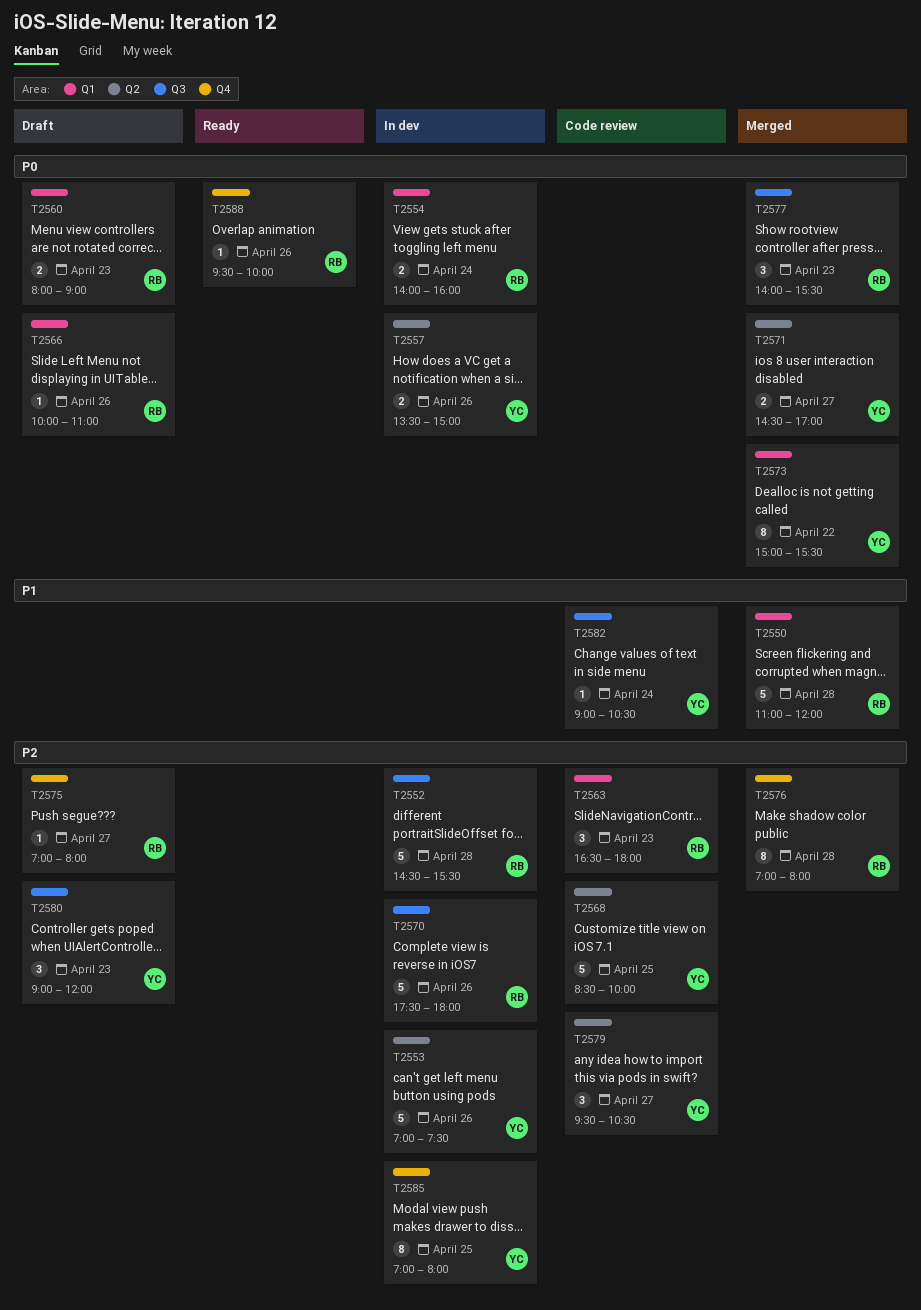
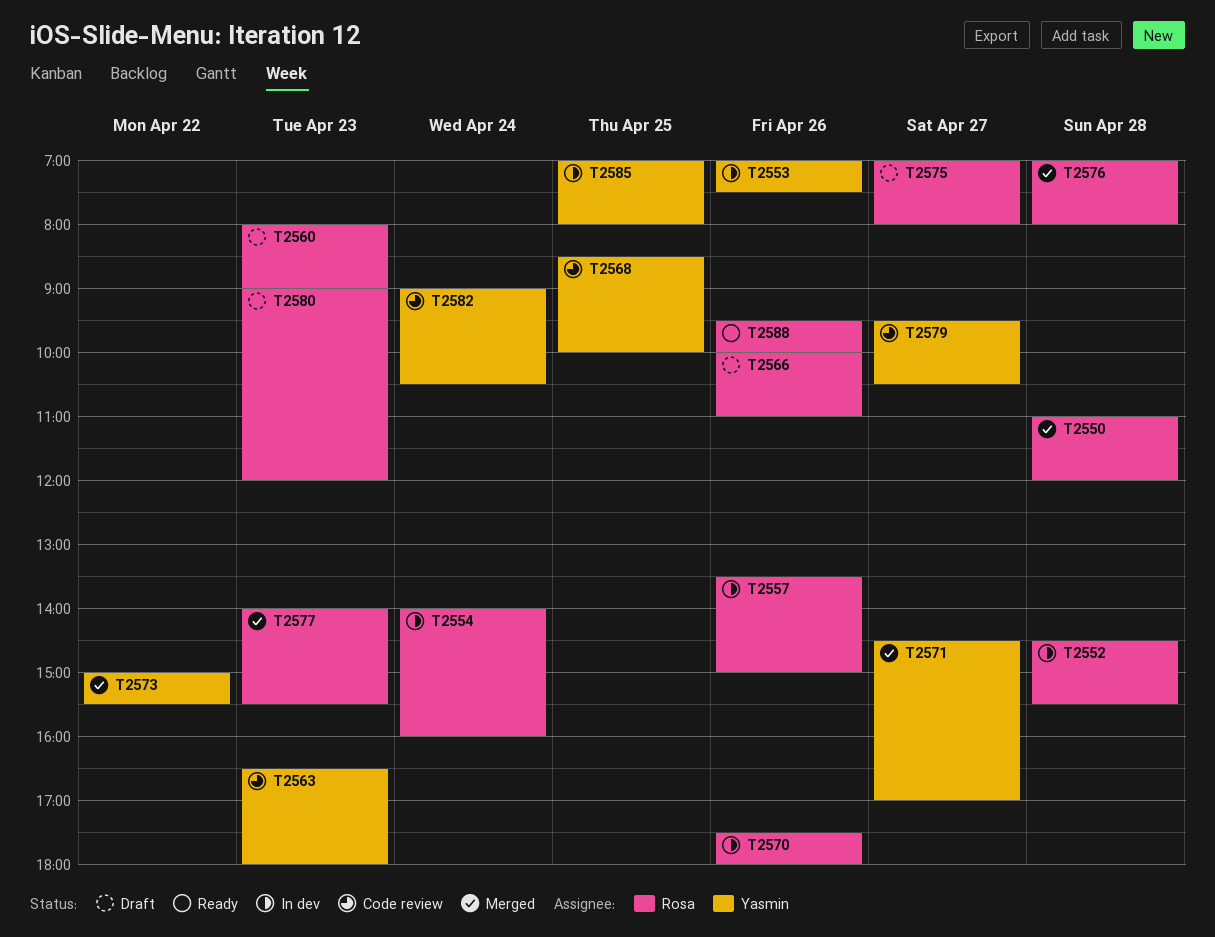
T2557, owner: Yasmin -> Rosa
T2563, owner: Rosa -> Yasmin
T2580, owner: Yasmin -> Rosa

